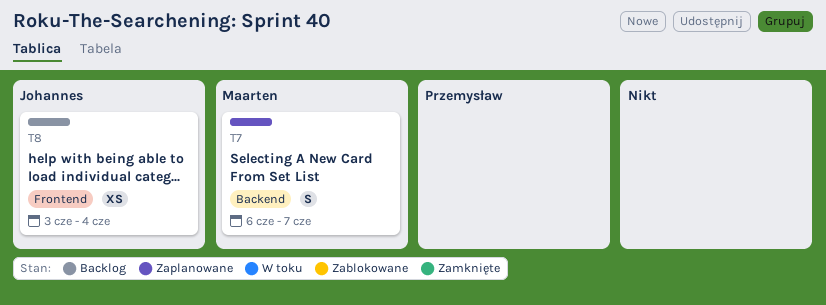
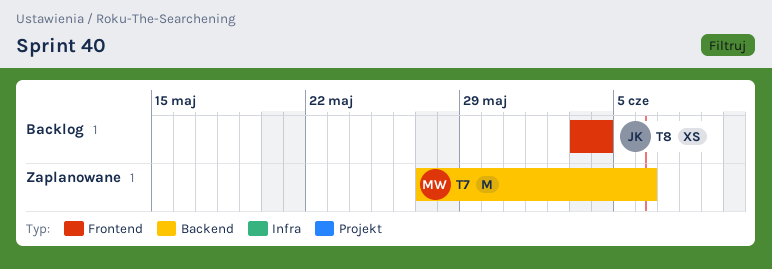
T7, estimate: S -> M
T7, start: Jun 6 -> May 27
T7, due: Jun 7 -> Jun 6

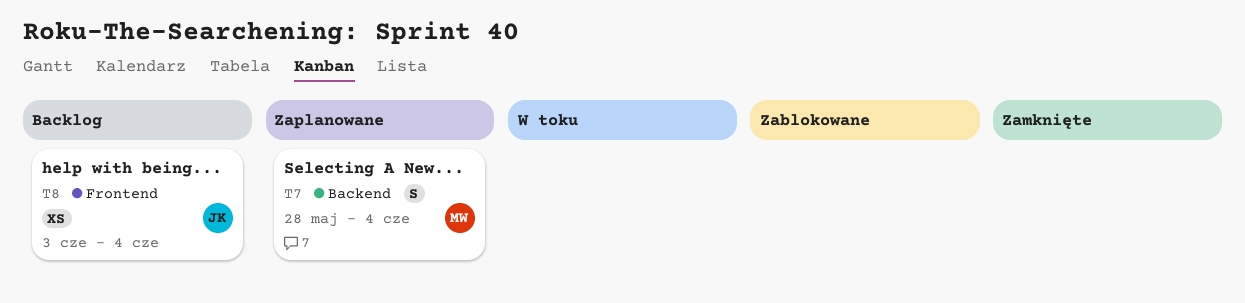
T7, estimate: M -> S
T7, start: May 27 -> May 28
T7, due: Jun 6 -> Jun 4

